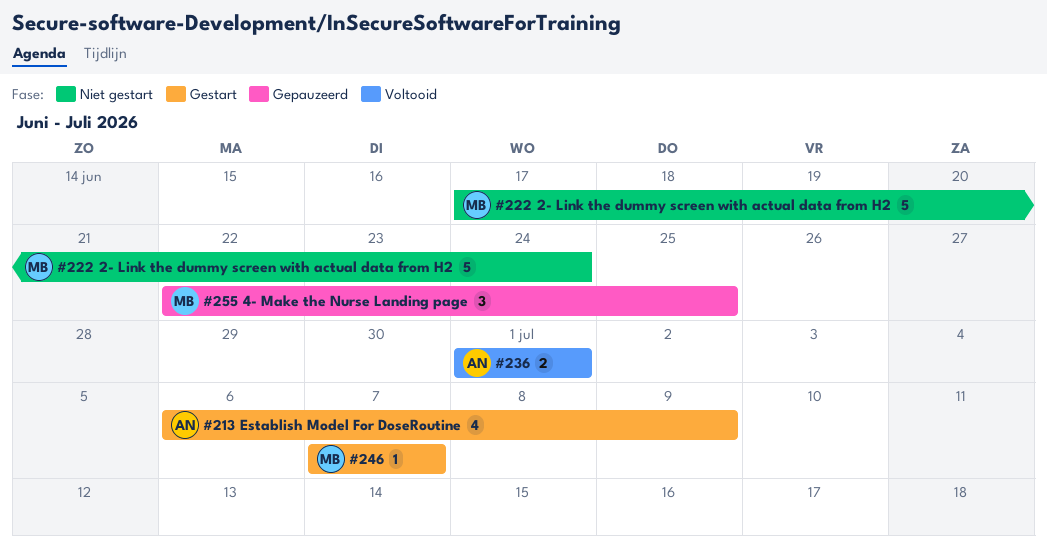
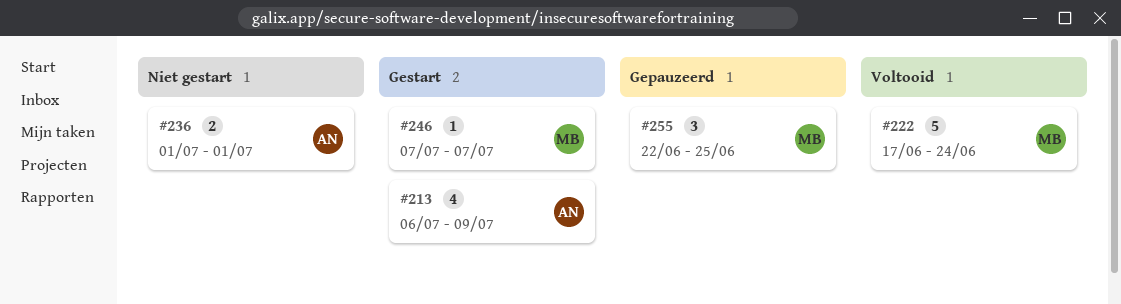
#222, status: Niet gestart -> Voltooid
#236, status: Voltooid -> Niet gestart

